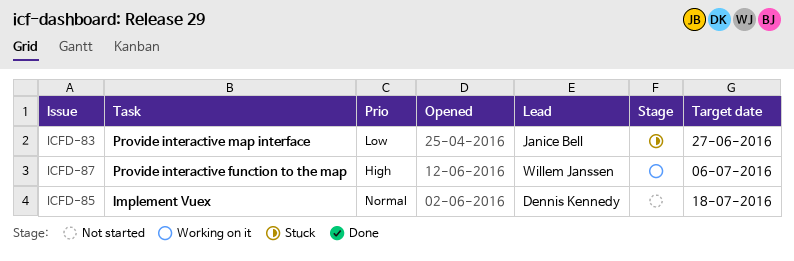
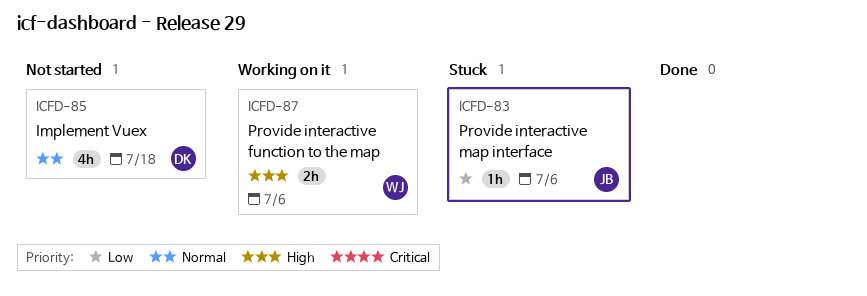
ICFD-83, due: Jun 27 -> Jul 6

